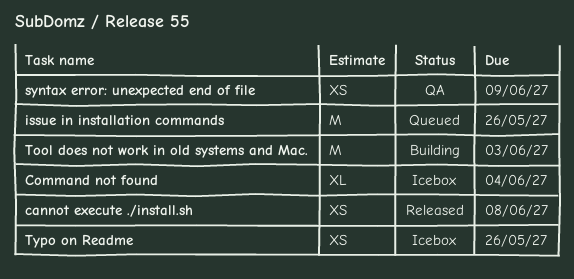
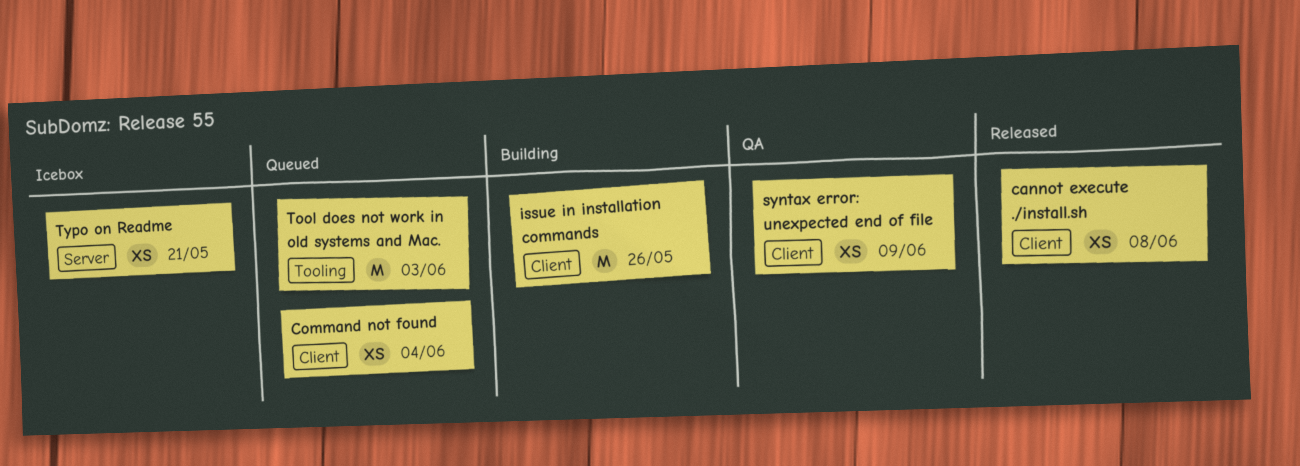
Command not found, status: Icebox -> Queued
Command not found, estimate: XL -> XS
issue in installation commands, status: Queued -> Building
Tool does not work in old systems and Mac., status: Building -> Queued
Typo on Readme, due: May 26 -> May 21

